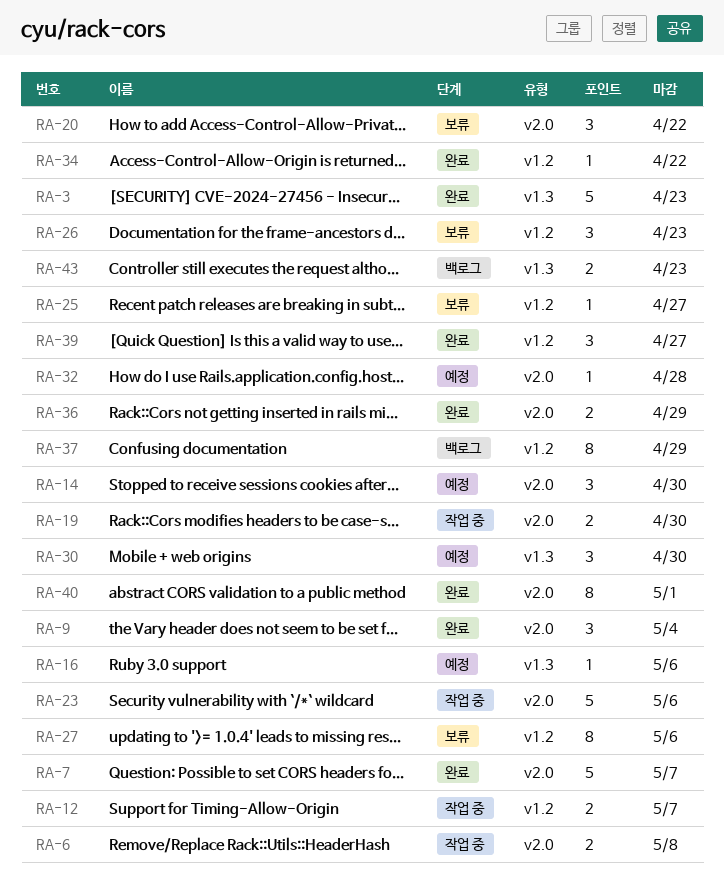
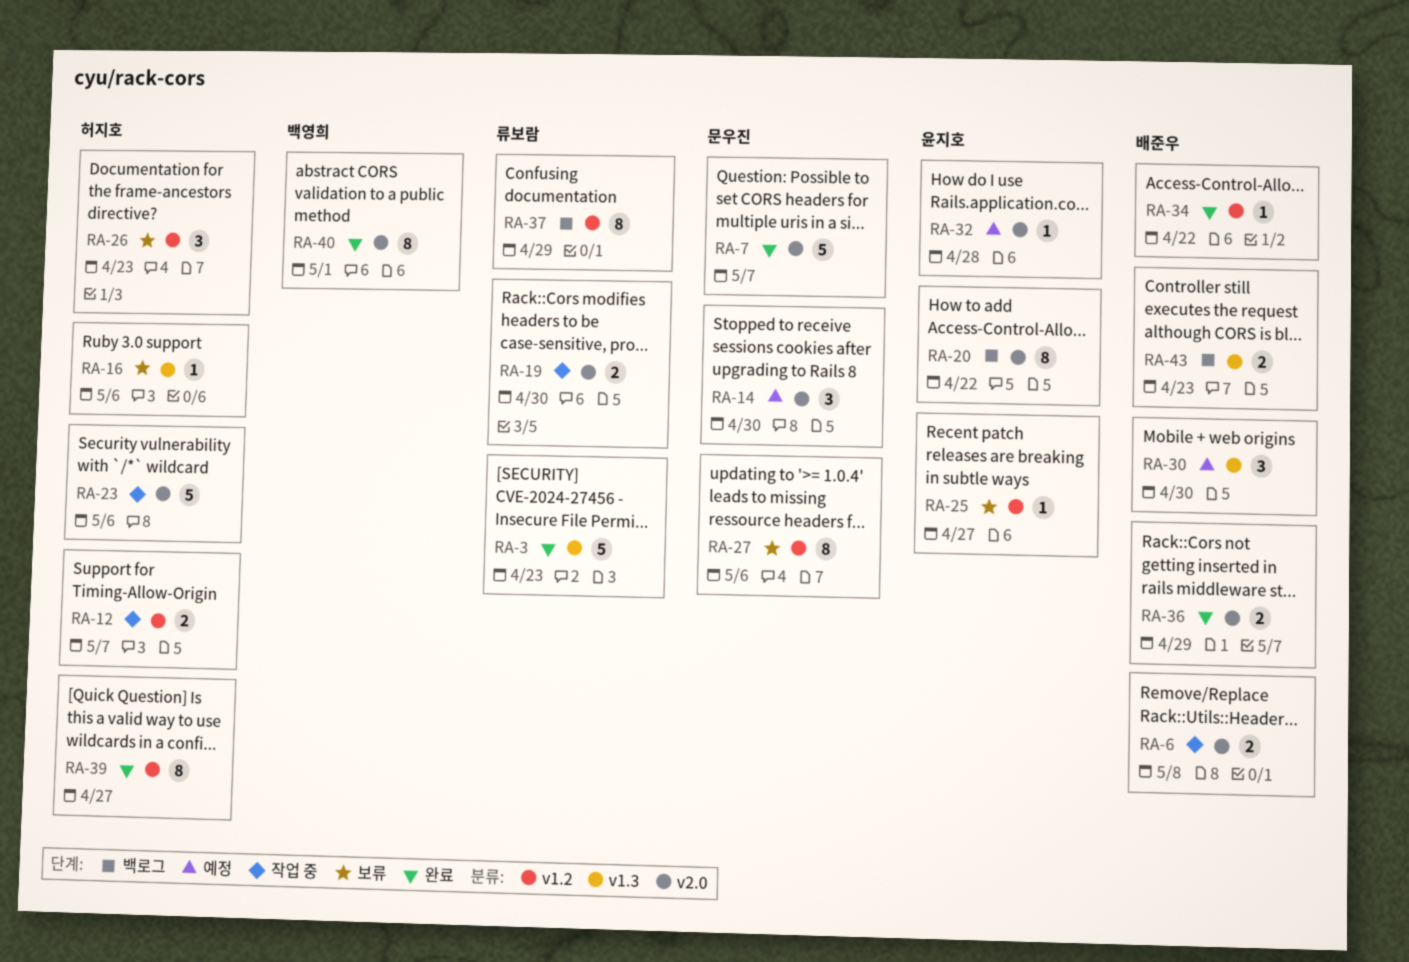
RA-9: present -> none
RA-16, status: 예정 -> 보류
RA-20, status: 보류 -> 백로그
RA-20, estimate: 3 -> 8
RA-39, estimate: 3 -> 8

